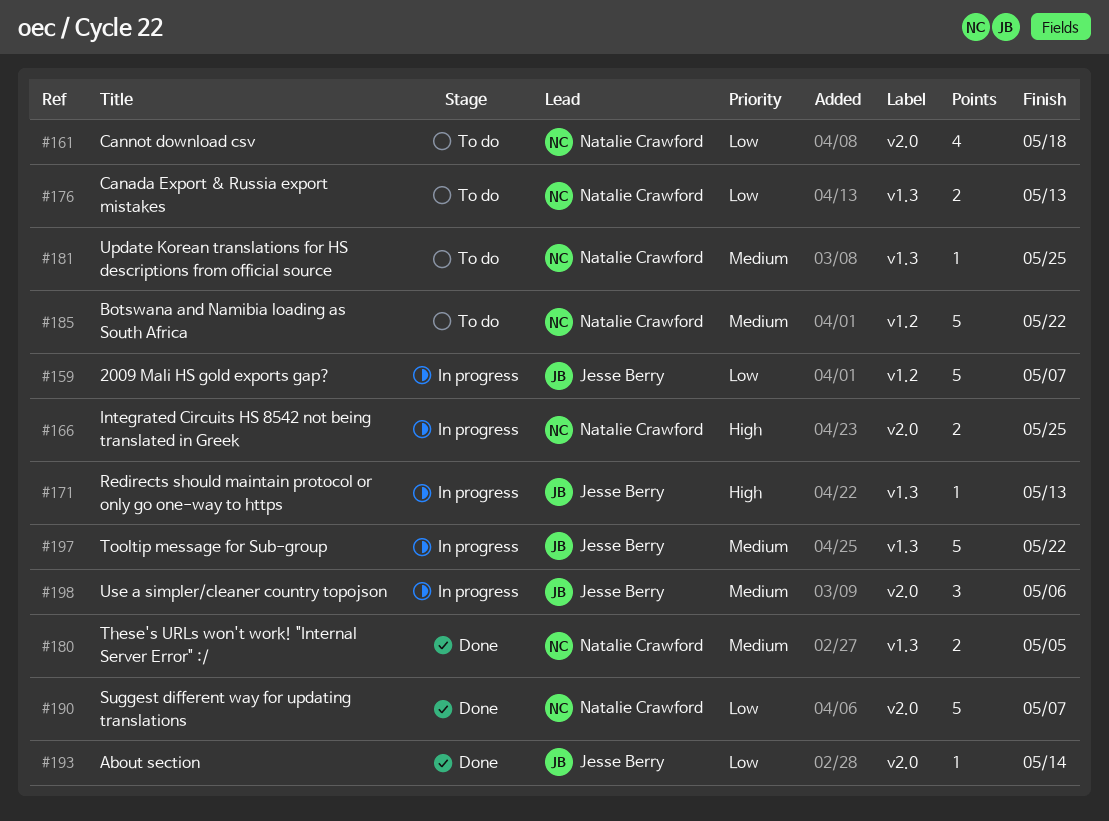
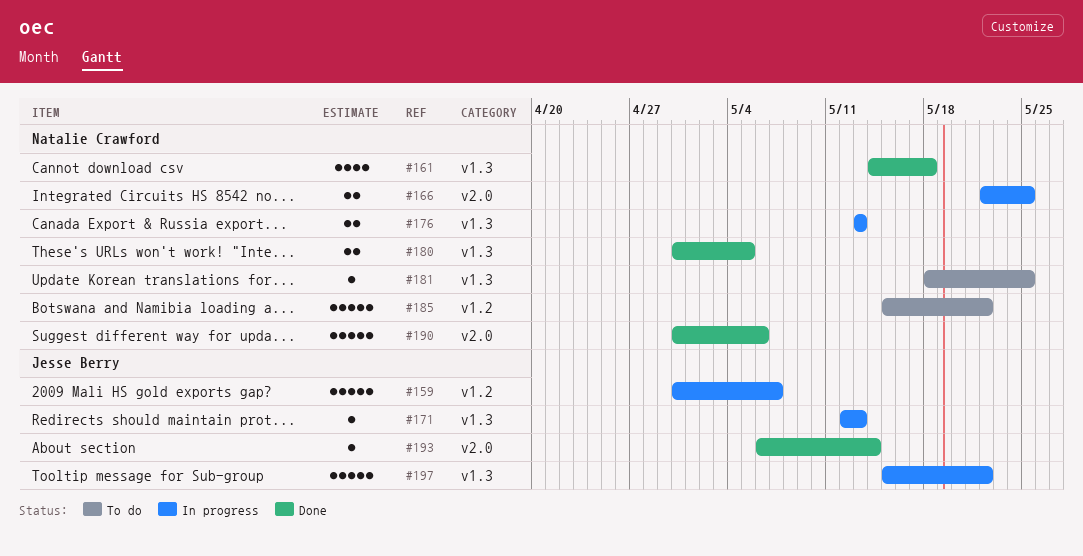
#161, status: To do -> Done
#161, label: v2.0 -> v1.3
#176, status: To do -> In progress
#190, due: May 7 -> May 6
#198: present -> none

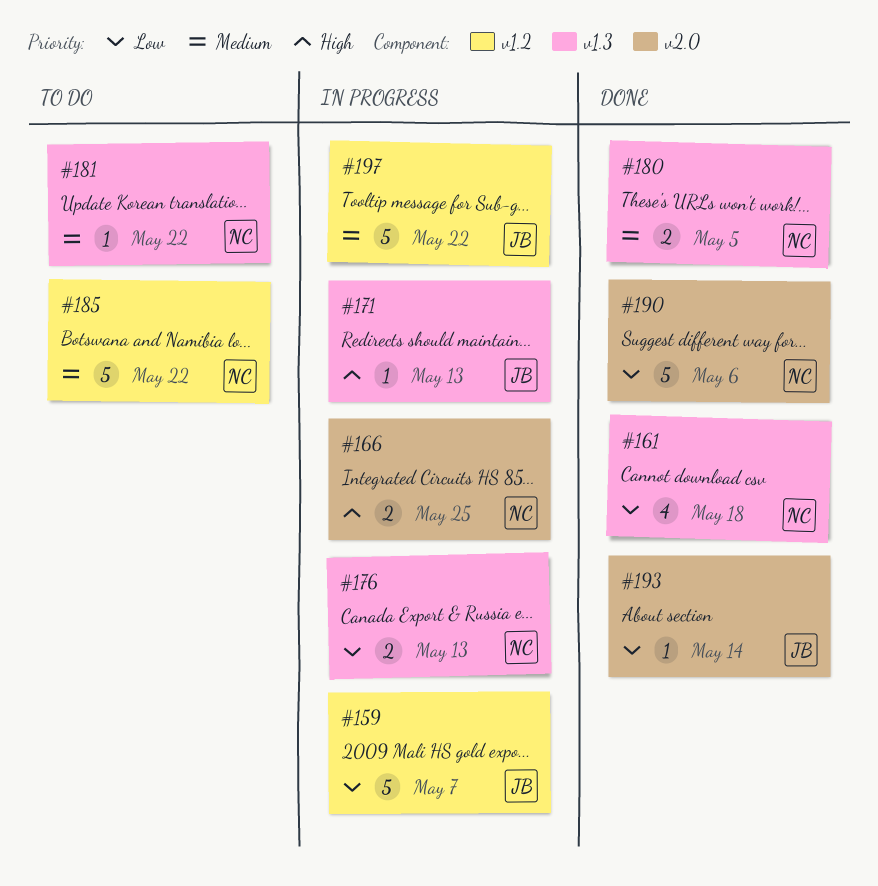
#181, due: May 25 -> May 22
#197, label: v1.3 -> v1.2

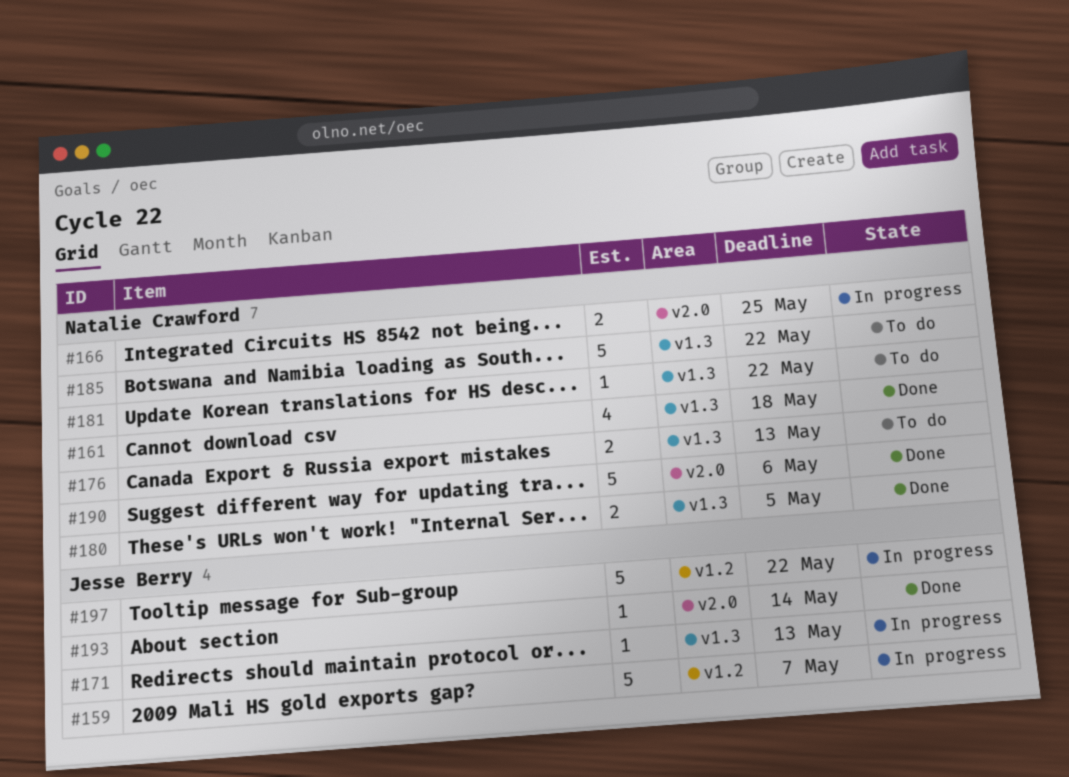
#176, status: In progress -> To do
#185, label: v1.2 -> v1.3

